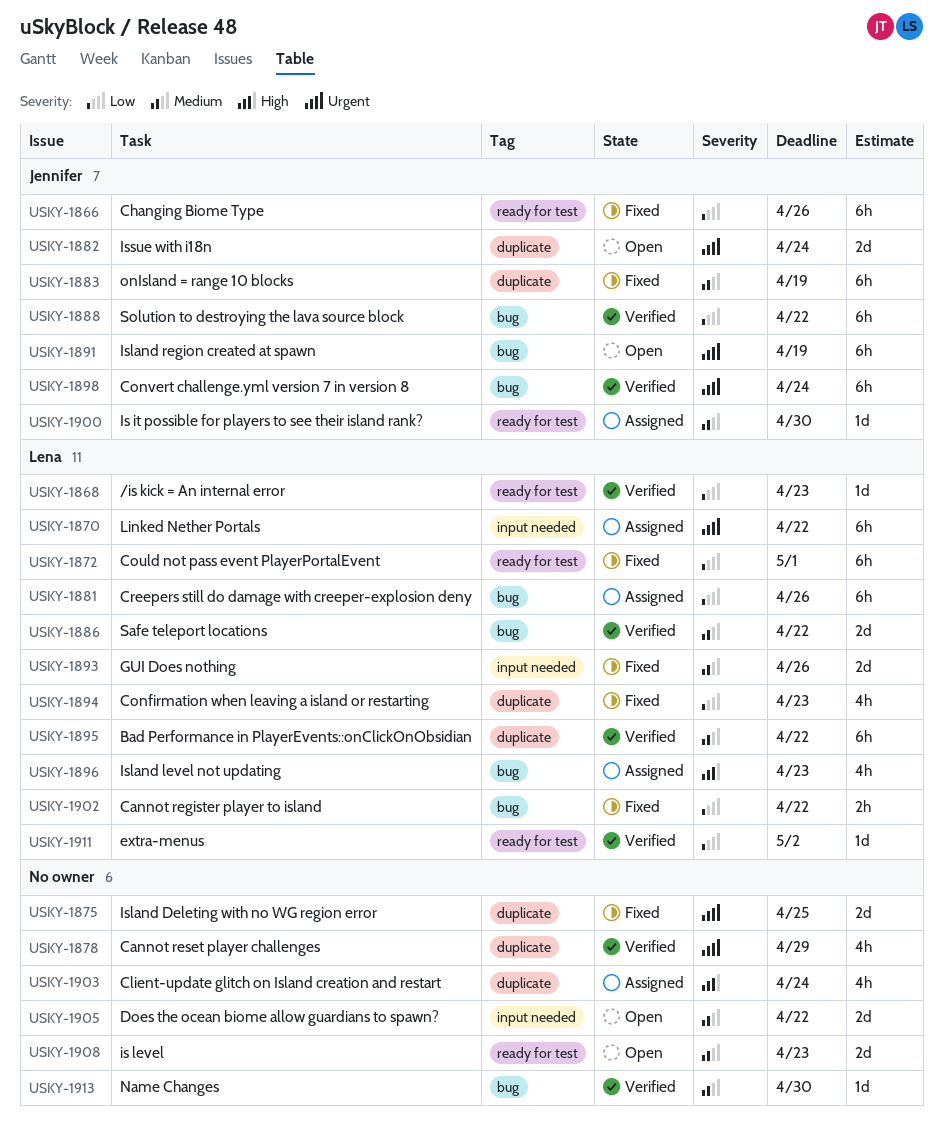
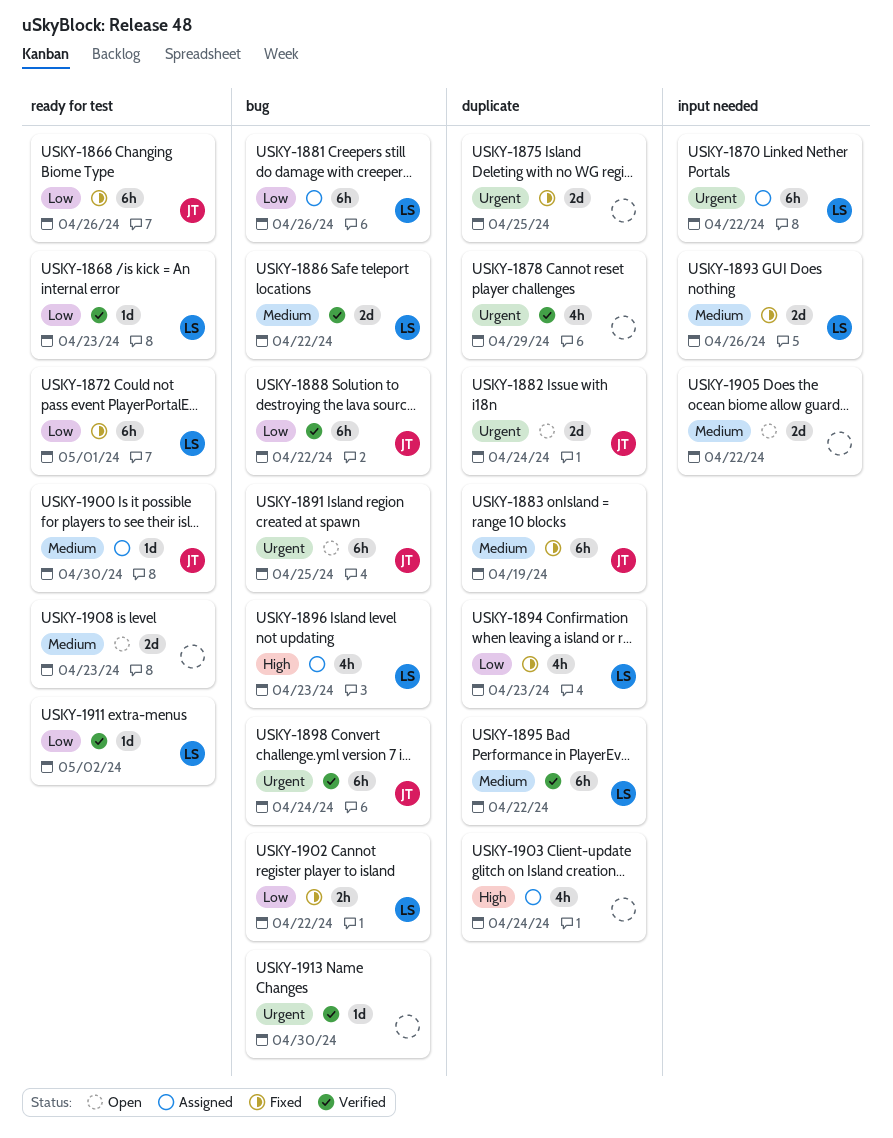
USKY-1891, due: Apr 19 -> Apr 25
USKY-1913, priority: Medium -> Urgent

